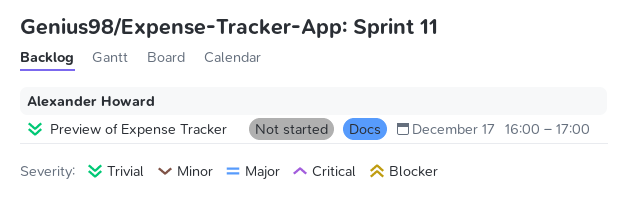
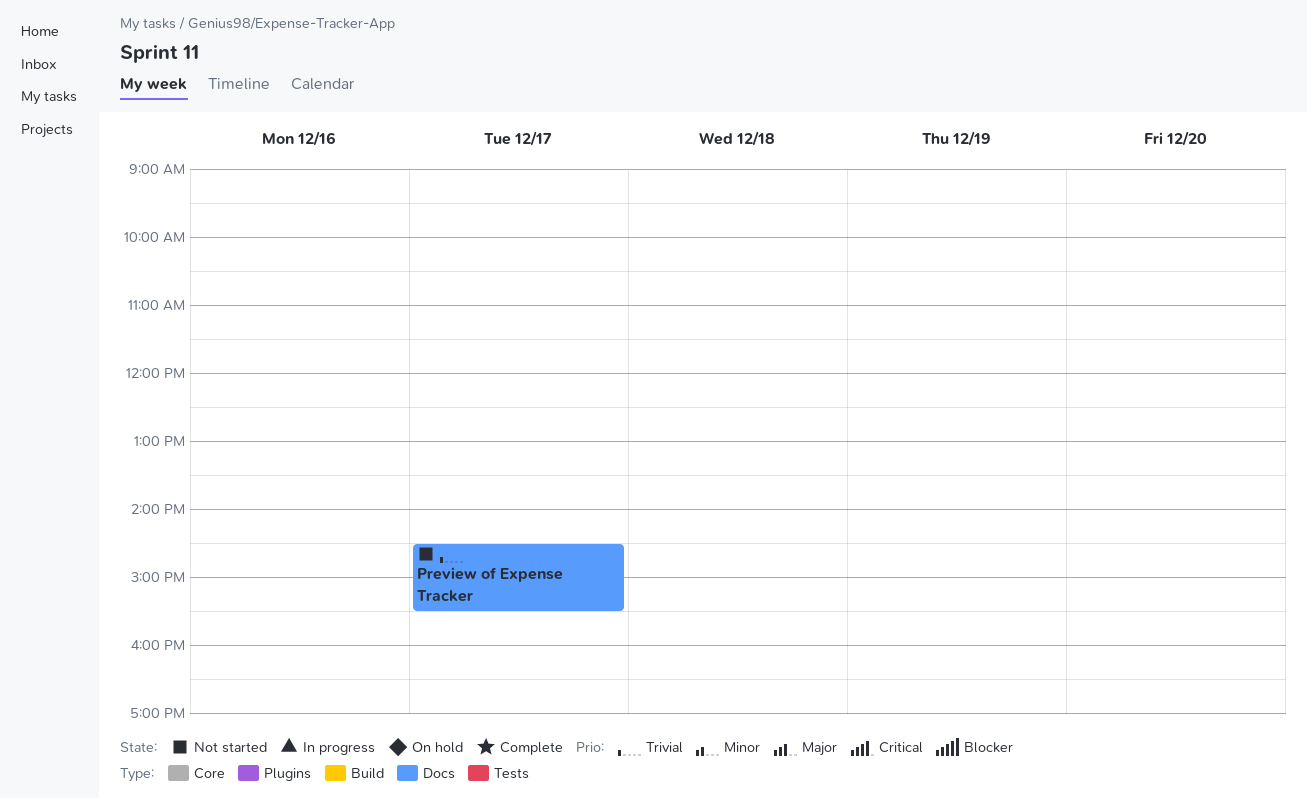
Preview of Expense Tracker, begins: 16:00 -> 14:30
Preview of Expense Tracker, ends: 17:00 -> 15:30

